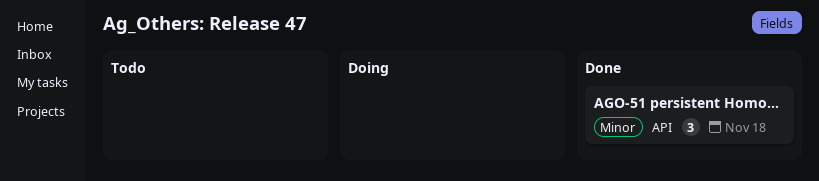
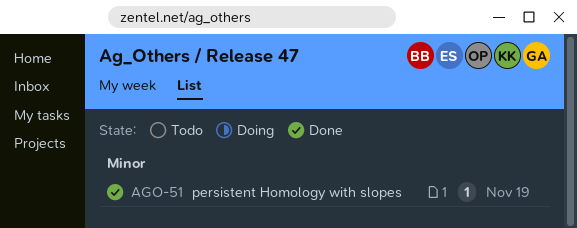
AGO-51, estimate: 3 -> 1
AGO-51, due: Nov 18 -> Nov 19

